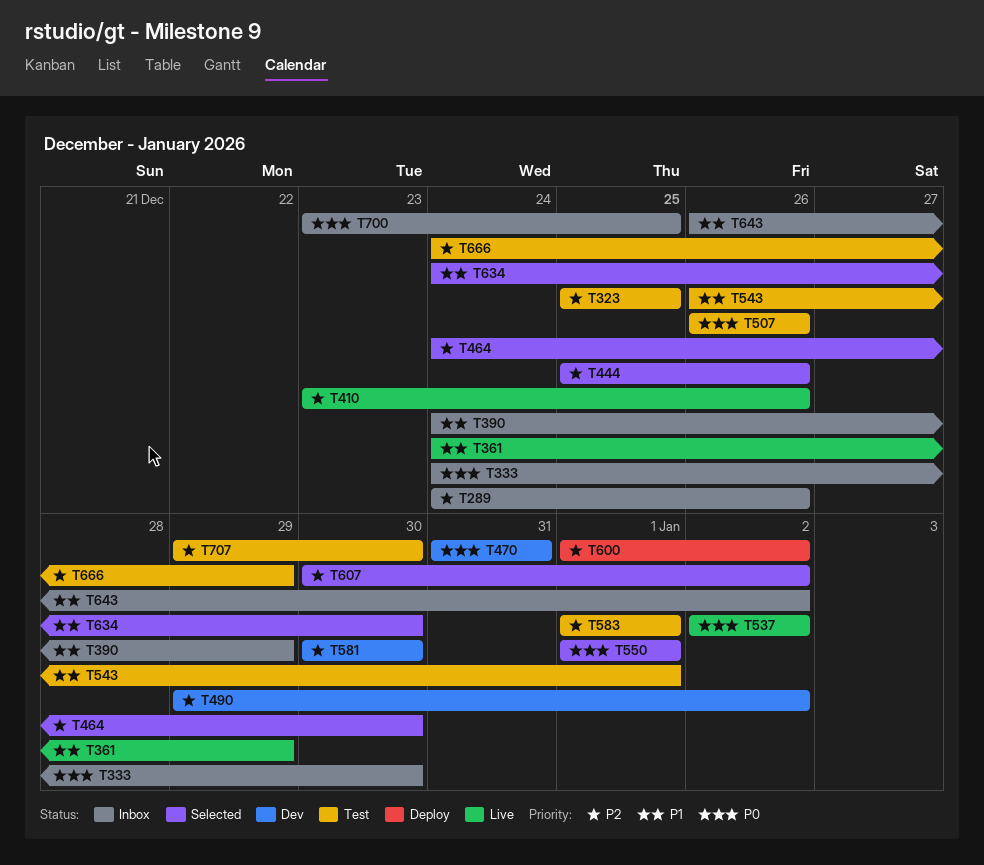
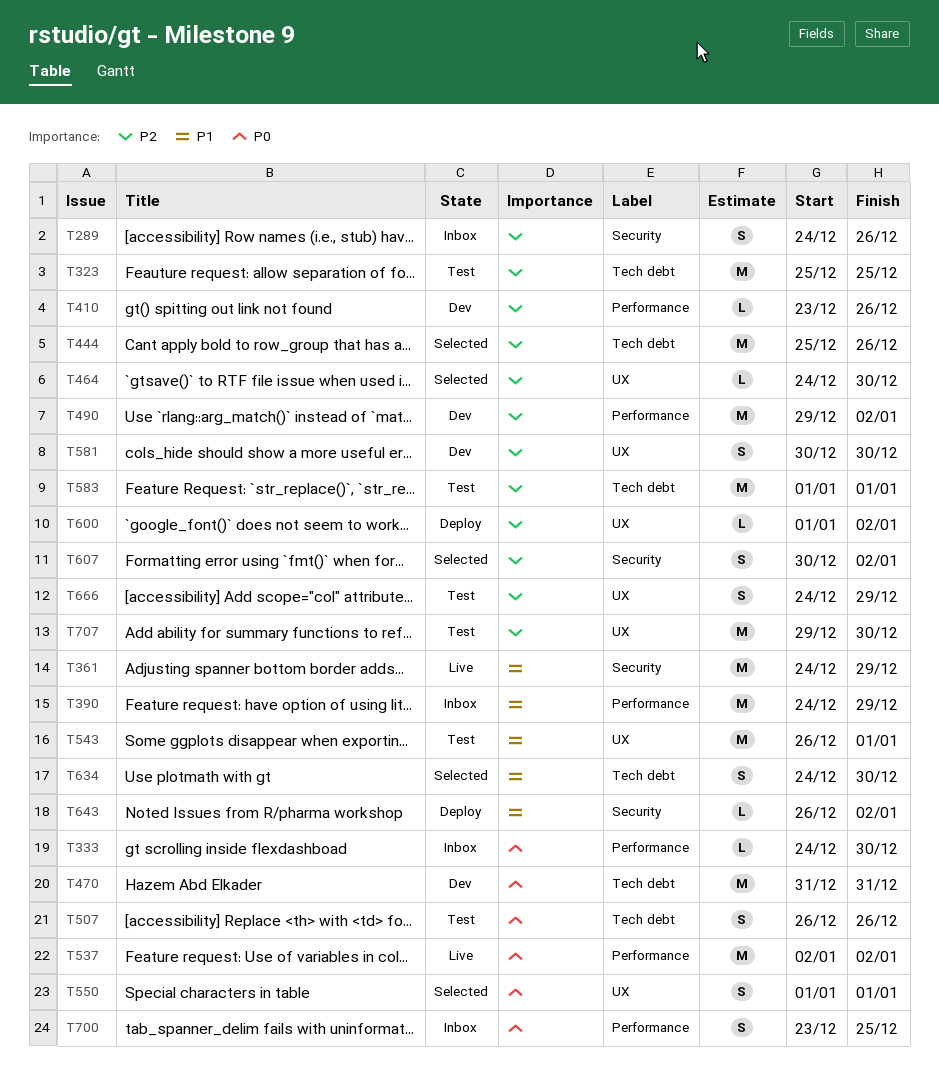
T410, status: Live -> Dev
T643, status: Inbox -> Deploy

